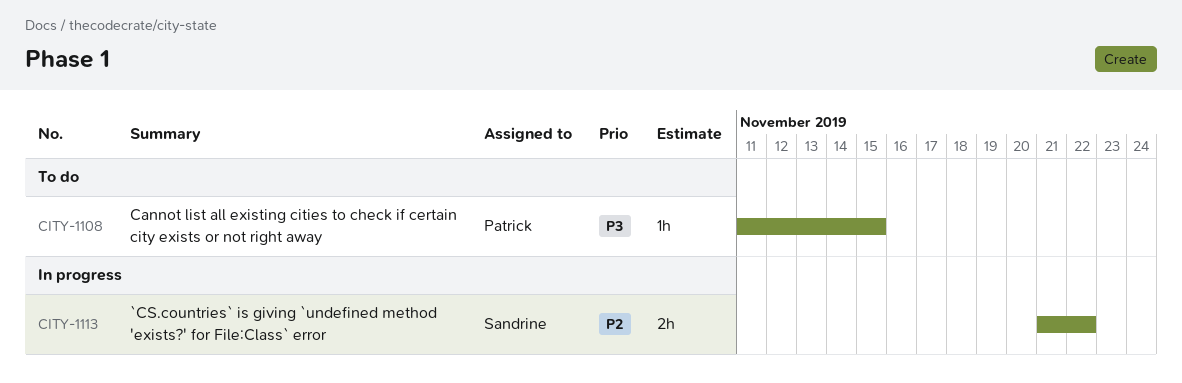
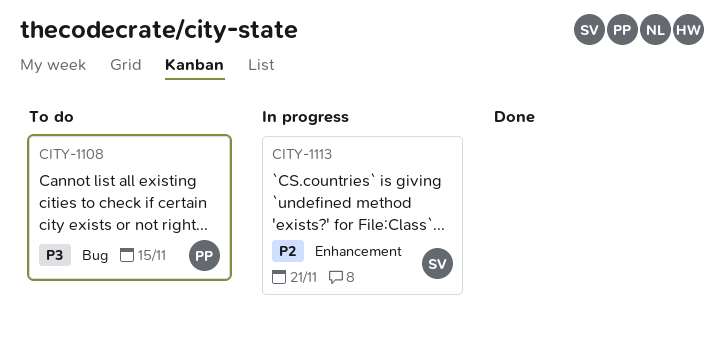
CITY-1113, due: Nov 22 -> Nov 21

